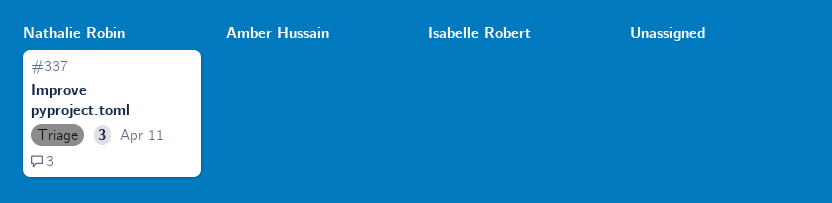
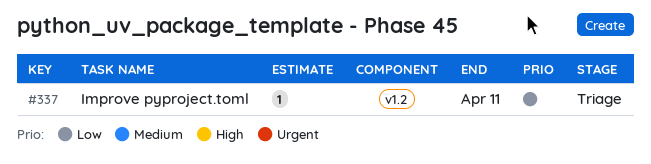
#337, estimate: 3 -> 1

